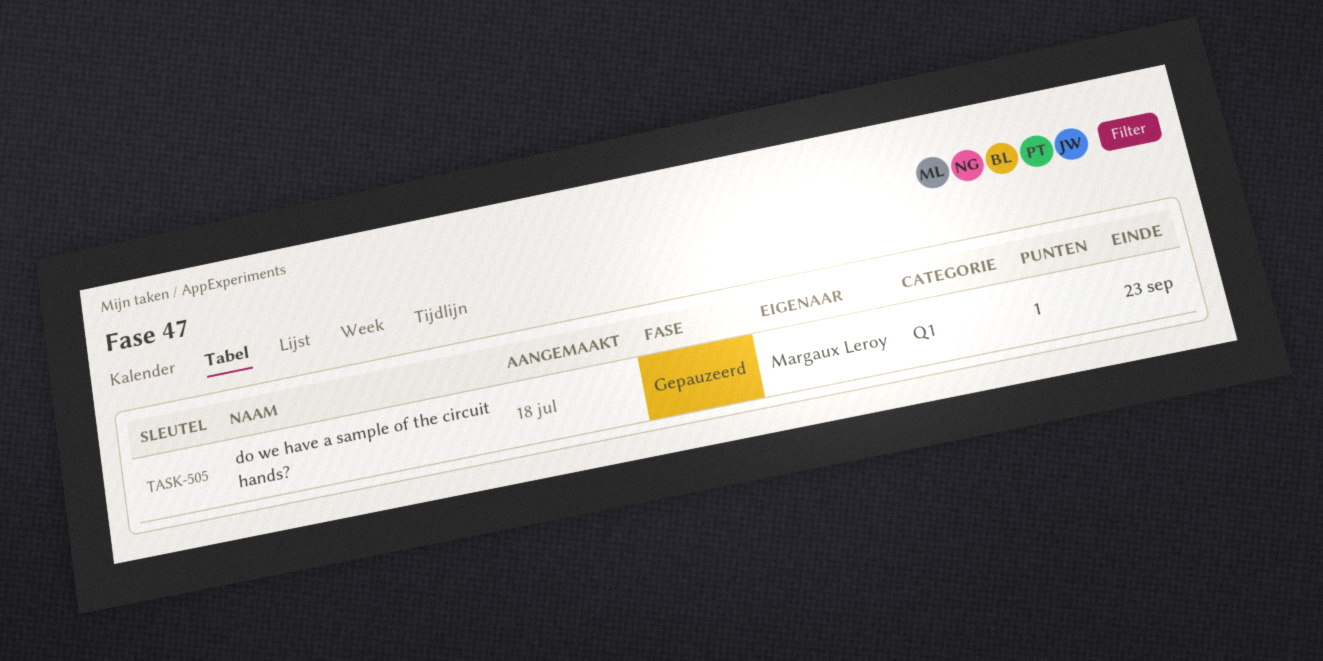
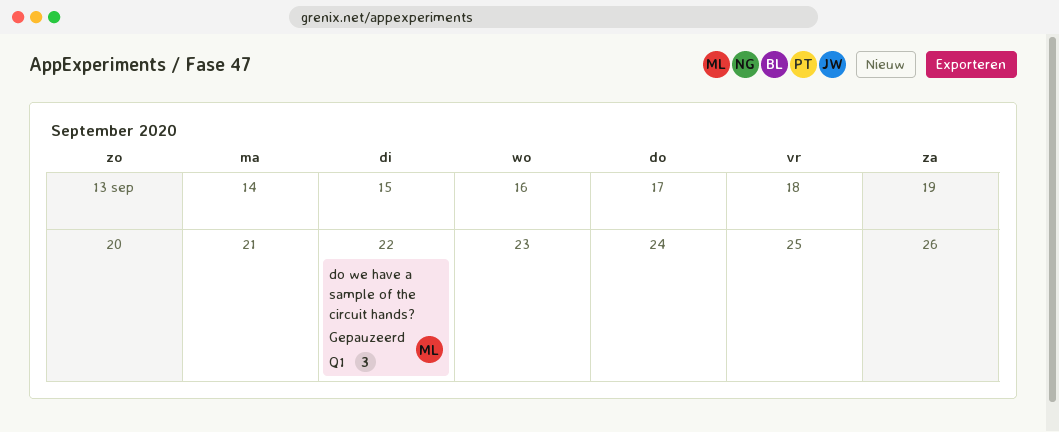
do we have a sample of the circuit hands?, estimate: 1 -> 3
do we have a sample of the circuit hands?, due: Sep 23 -> Sep 22

